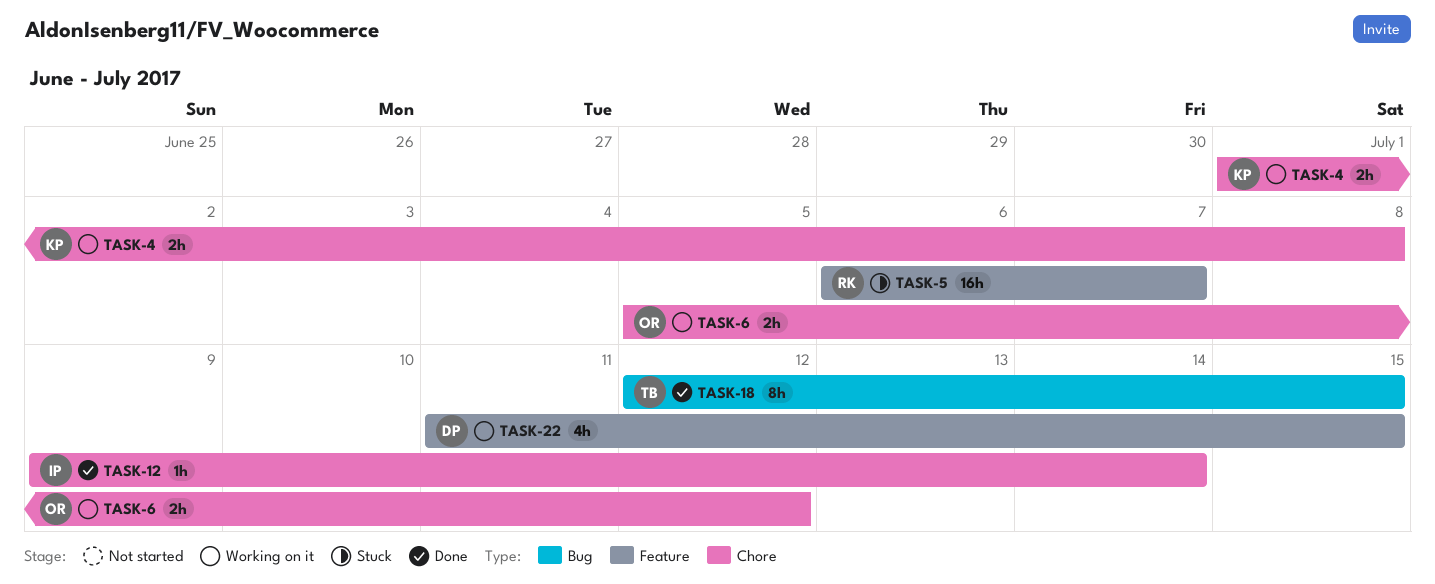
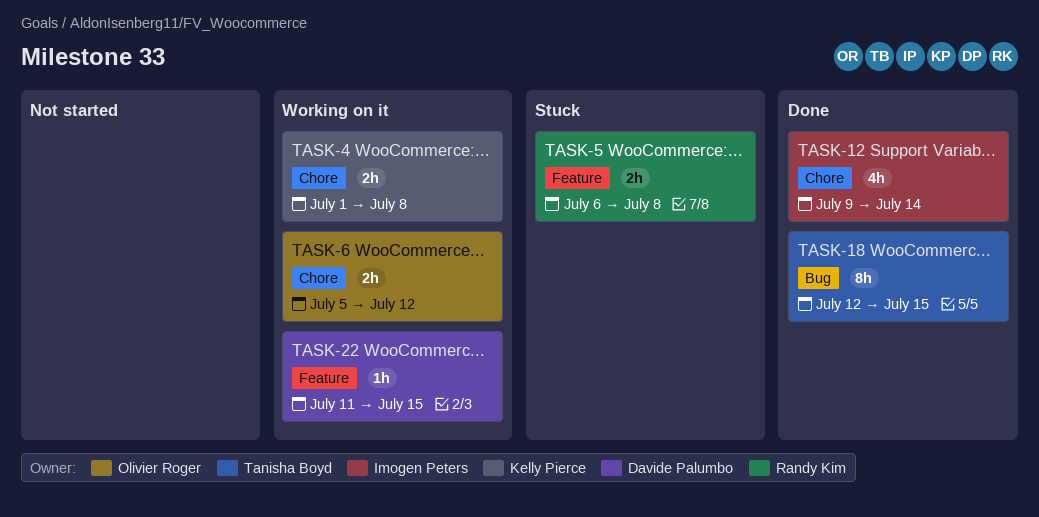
TASK-5, estimate: 16h -> 2h
TASK-5, due: Jul 7 -> Jul 8
TASK-12, estimate: 1h -> 4h
TASK-22, estimate: 4h -> 1h

